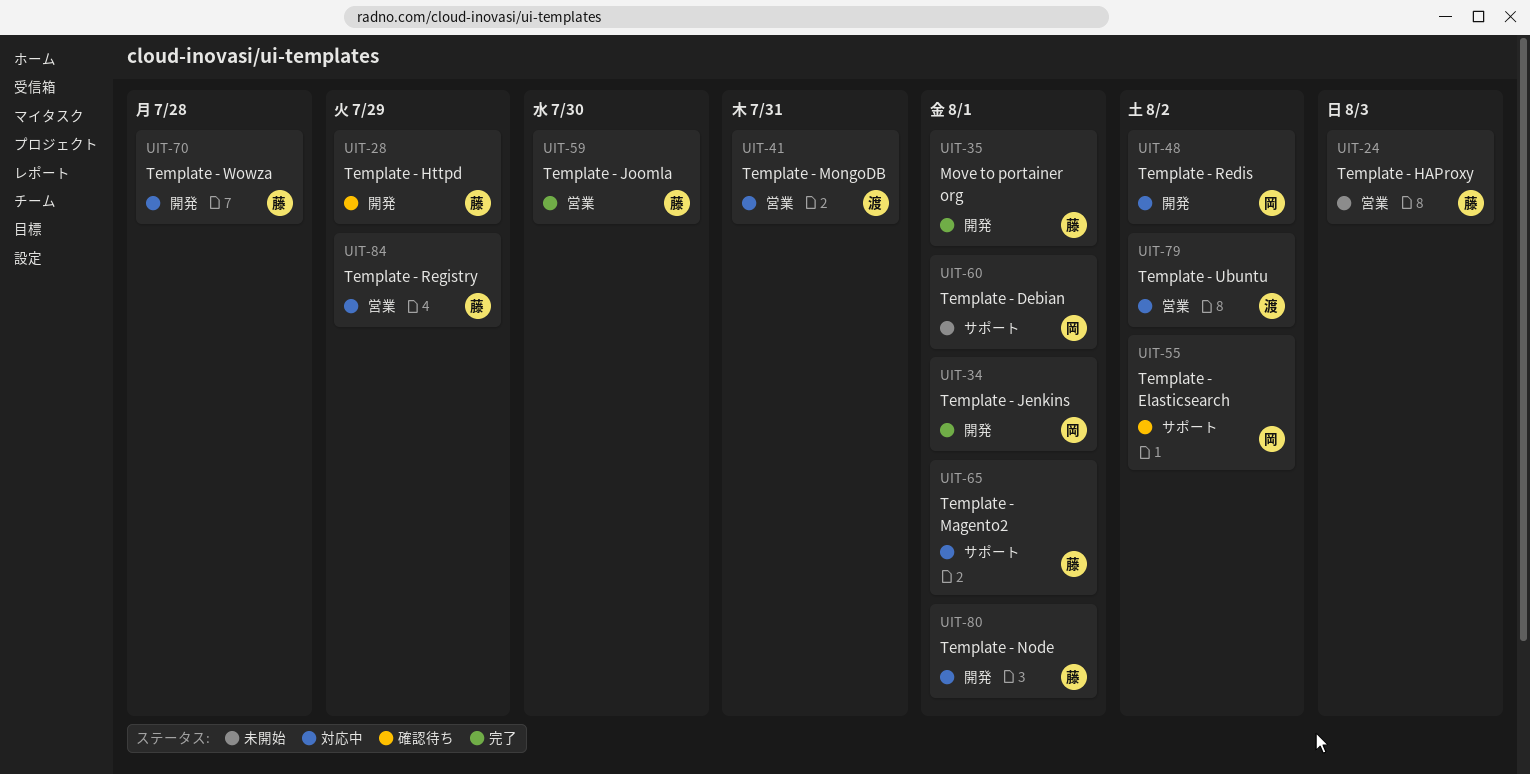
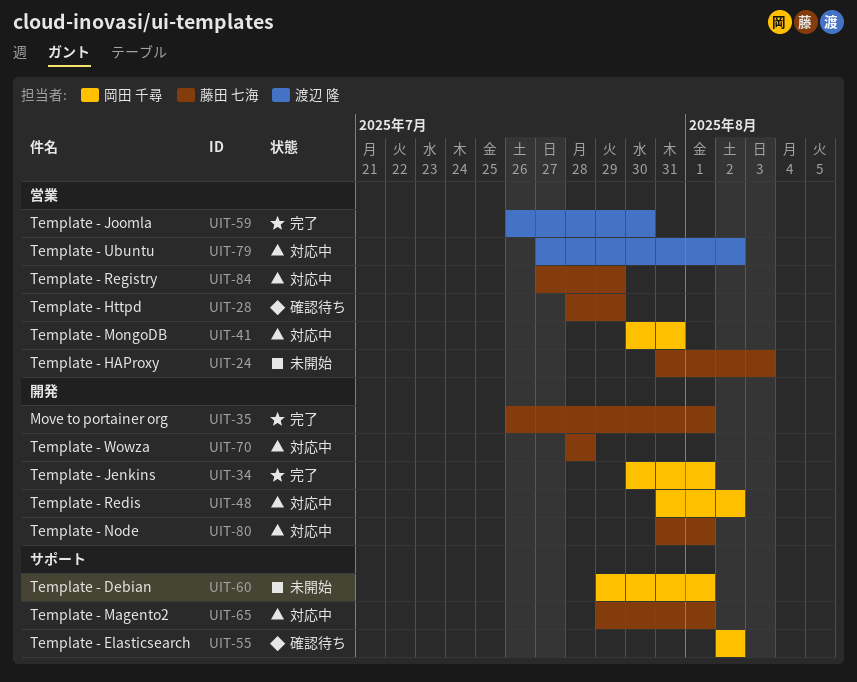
UIT-28, label: 開発 -> 営業
UIT-41, owner: 渡辺 隆 -> 岡田 千尋
UIT-59, owner: 藤田 七海 -> 渡辺 隆

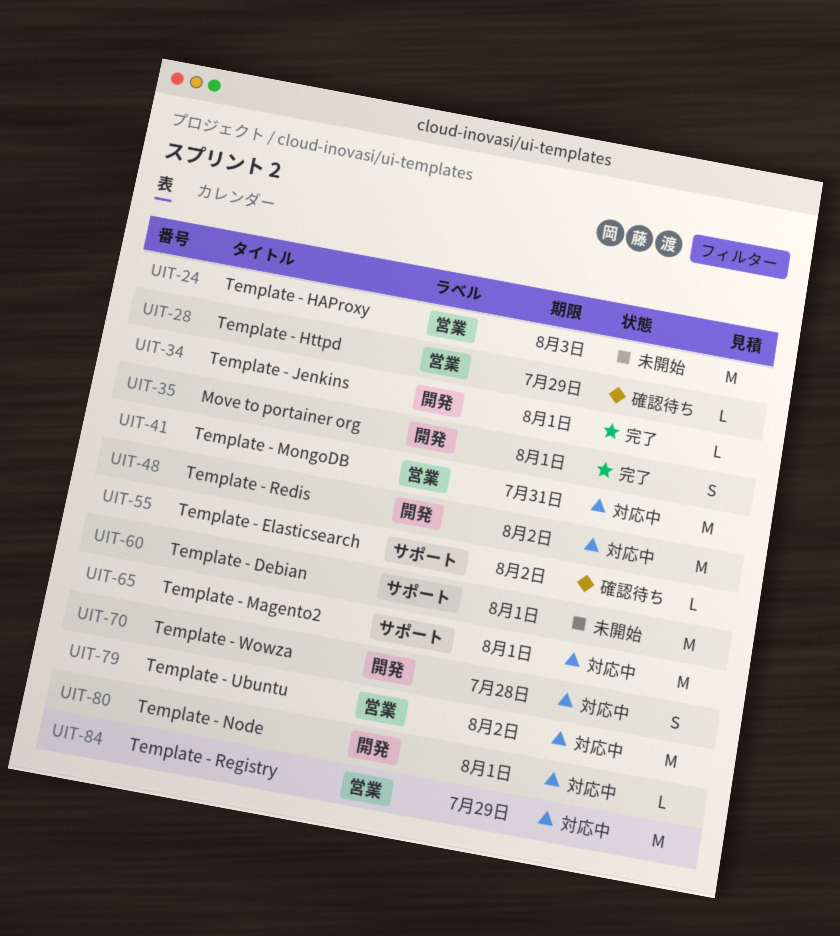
UIT-59: present -> none

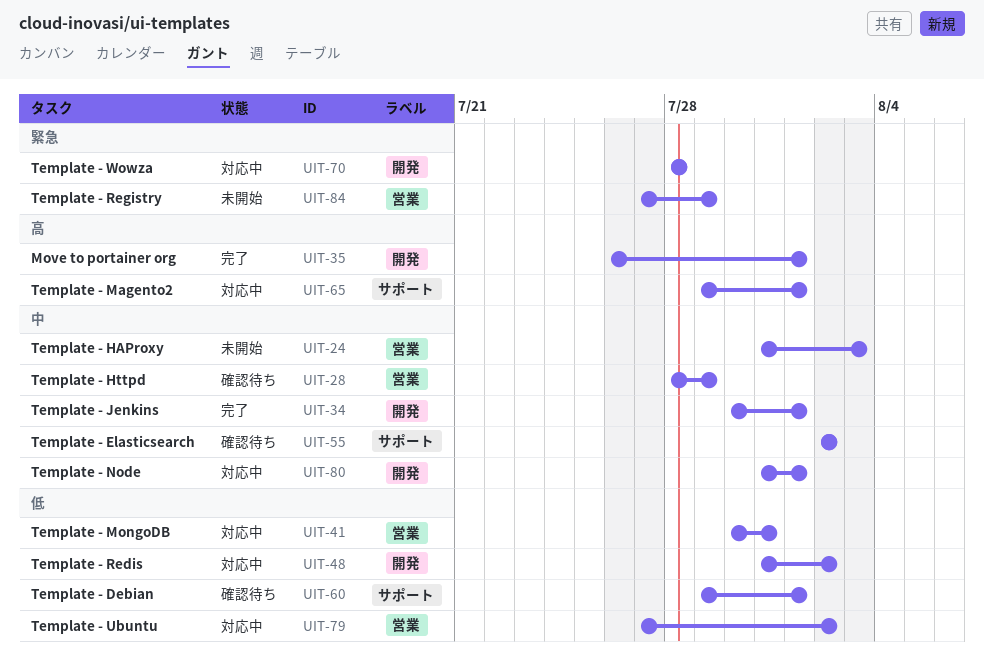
UIT-60, status: 未開始 -> 確認待ち
UIT-84, status: 対応中 -> 未開始

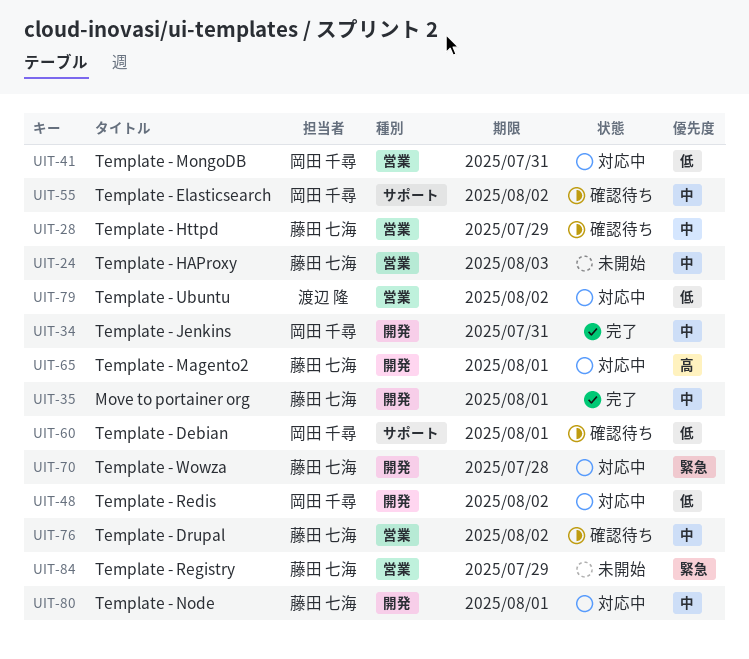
UIT-34, due: Aug 1 -> Jul 31
UIT-35, priority: 高 -> 中
UIT-65, label: サポート -> 開発
UIT-76: none -> present

